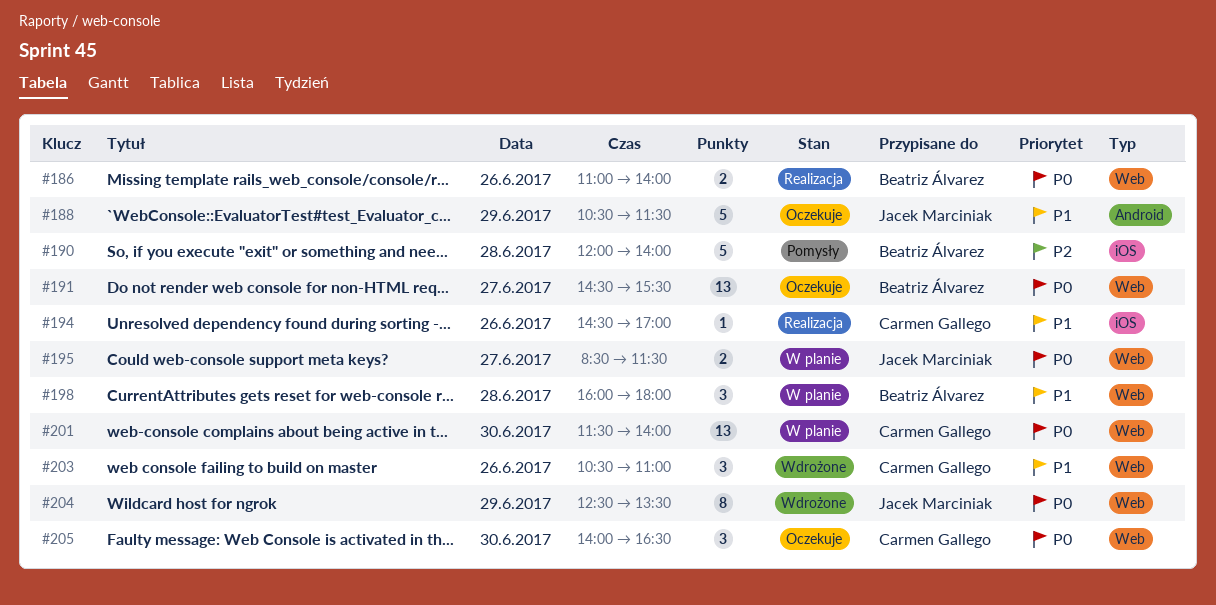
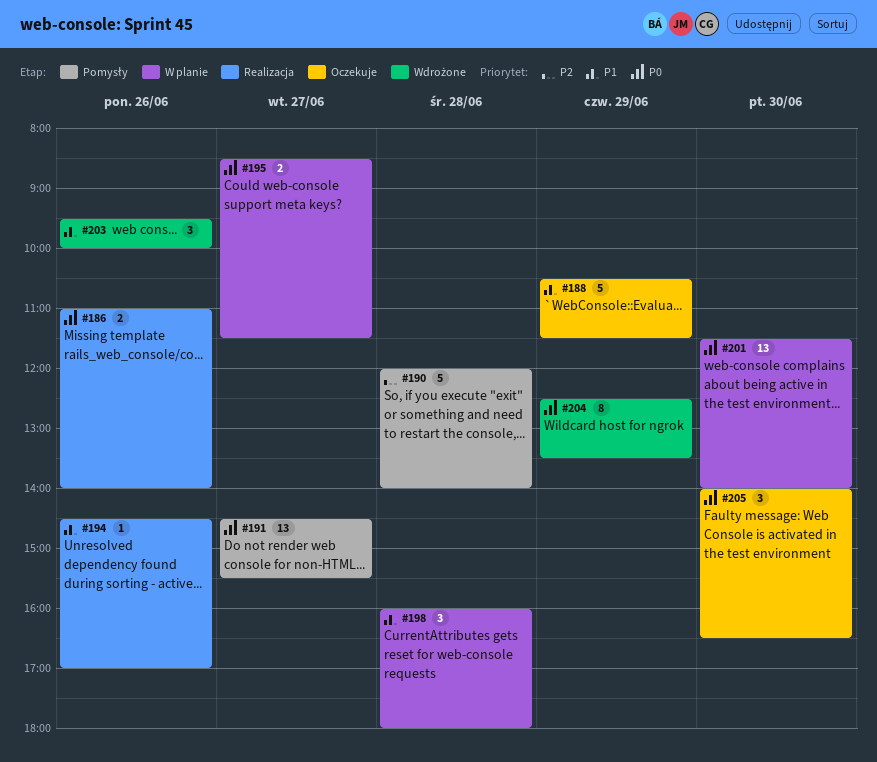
#191, status: Oczekuje -> Pomysły
#203, begins: 10:30 -> 09:30
#203, ends: 11:00 -> 10:00

